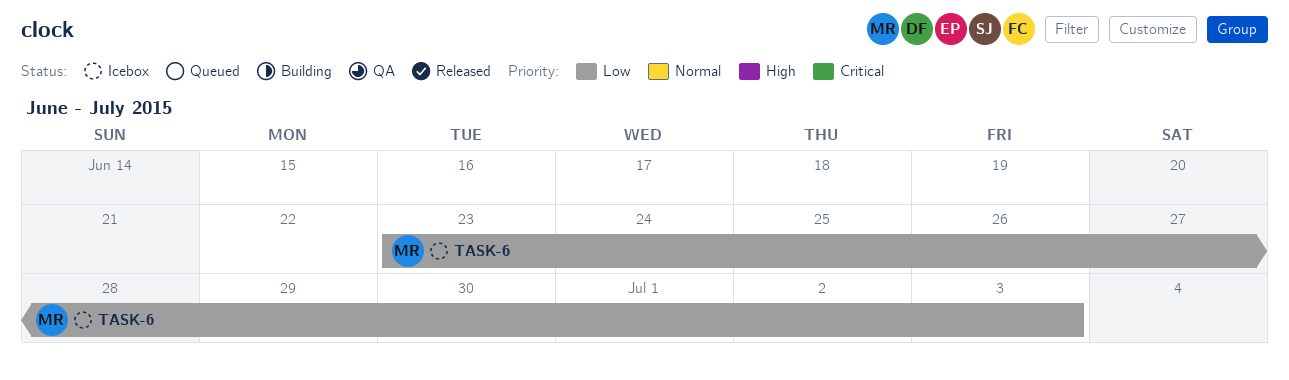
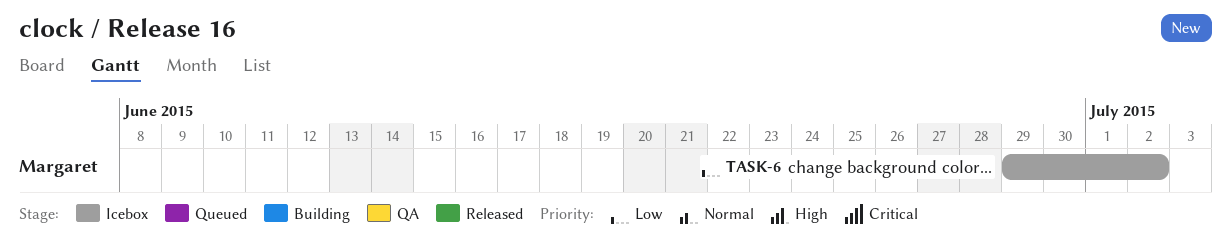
TASK-6, start: Jun 23 -> Jun 29
TASK-6, due: Jul 3 -> Jul 2

